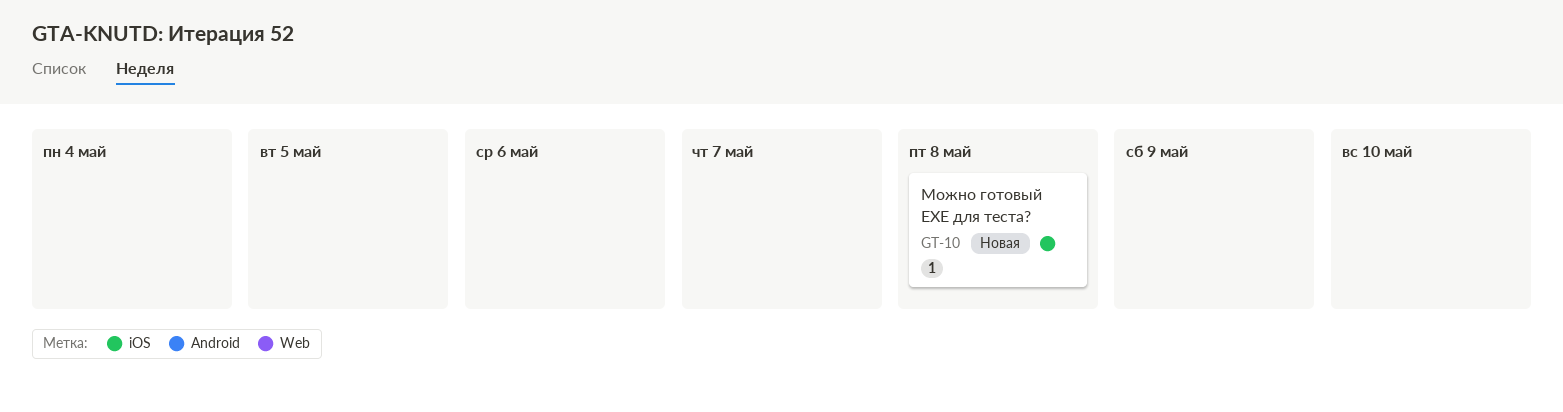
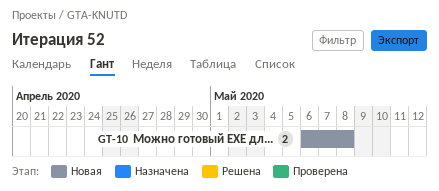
GT-10, estimate: 1 -> 2

